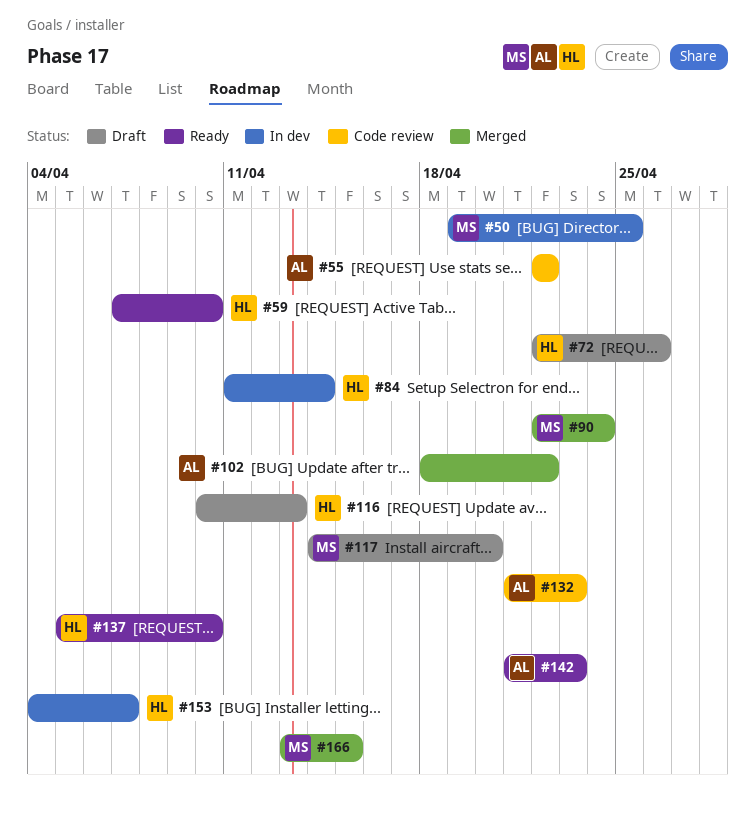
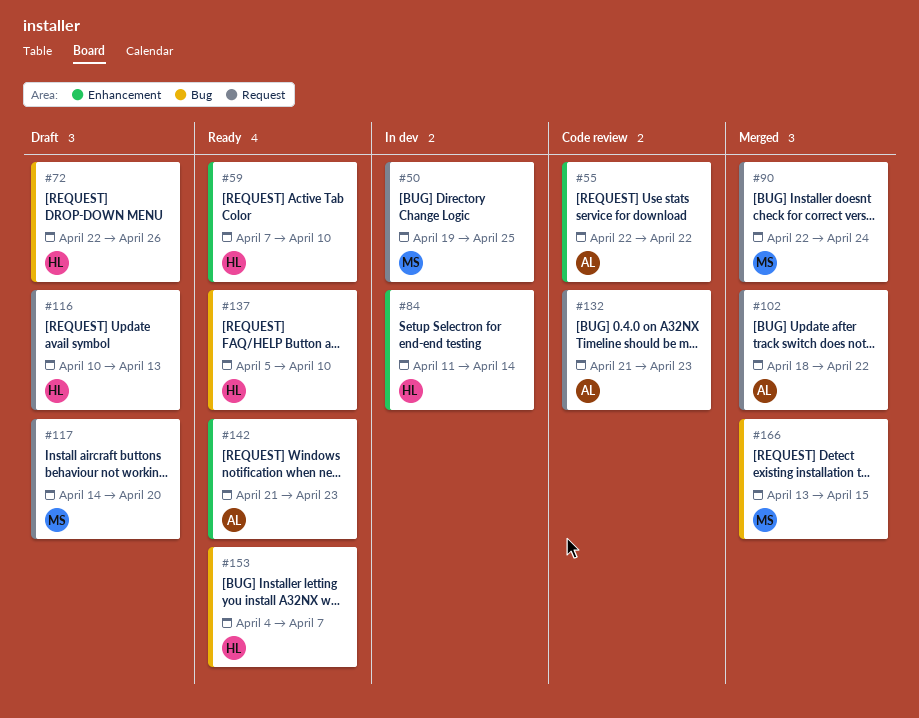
#153, status: In dev -> Ready

